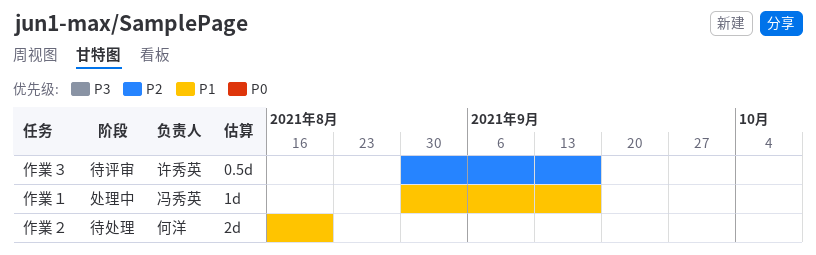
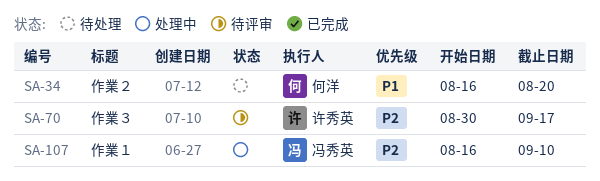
作業１, priority: P1 -> P2
作業１, start: Aug 30 -> Aug 16
作業１, due: Sep 17 -> Sep 10

